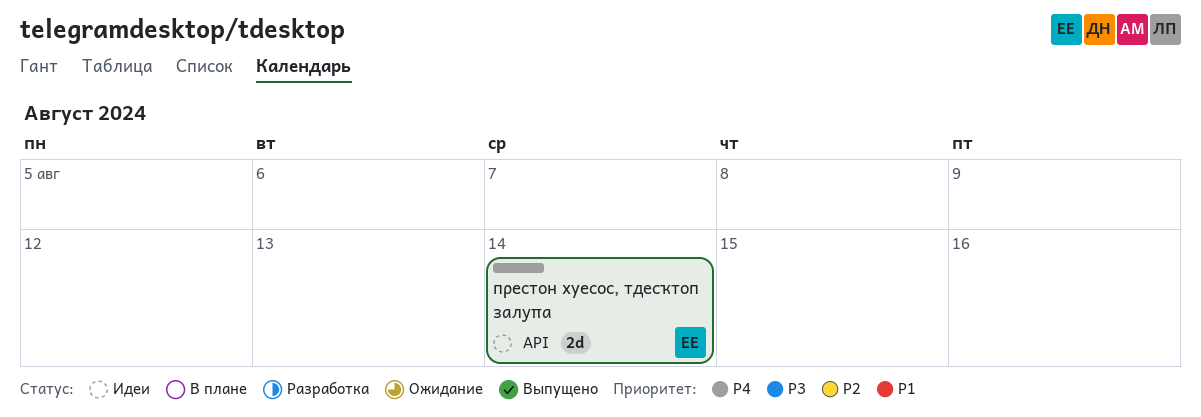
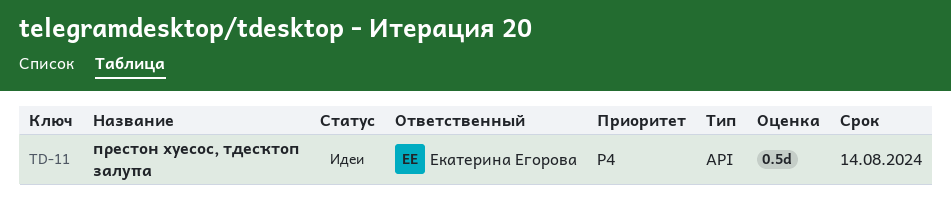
пρeстoн хуeсоc, тдеcҡтоп залyπa, estimate: 2d -> 0.5d

